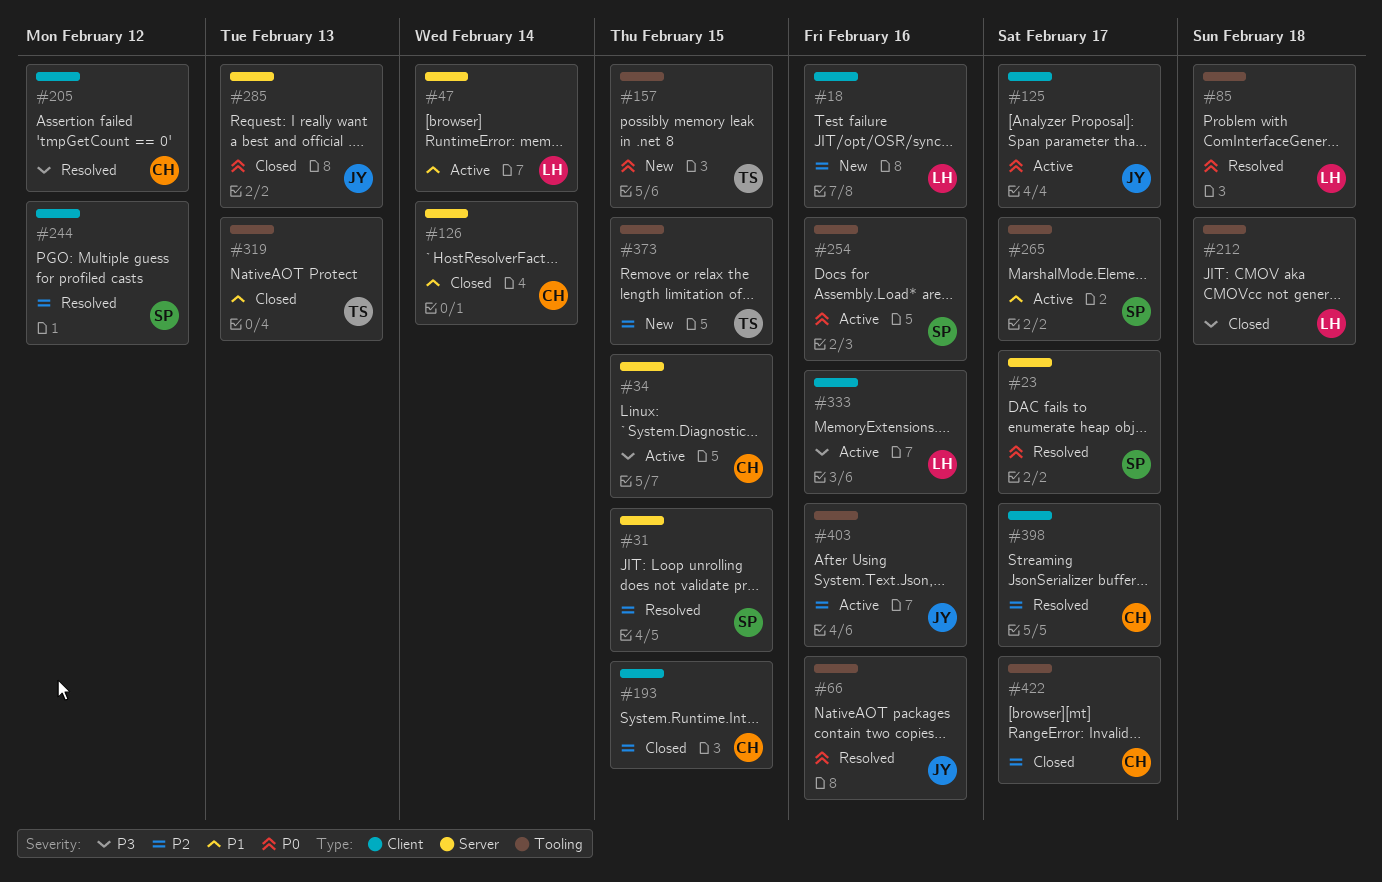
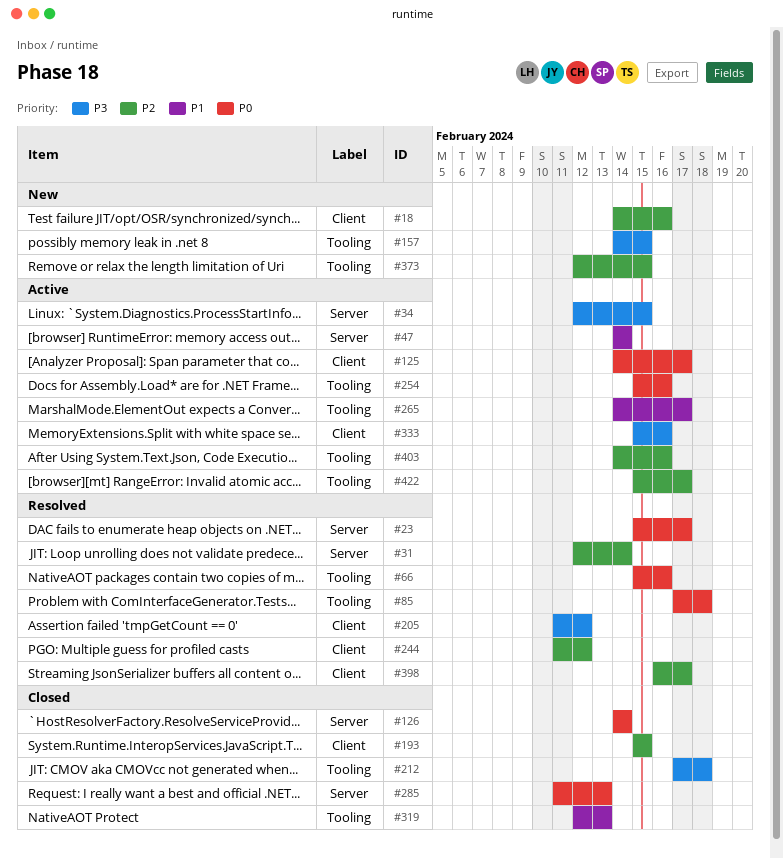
#31, due: Feb 15 -> Feb 14
#126, priority: P1 -> P0
#157, priority: P0 -> P3
#422, status: Closed -> Active

